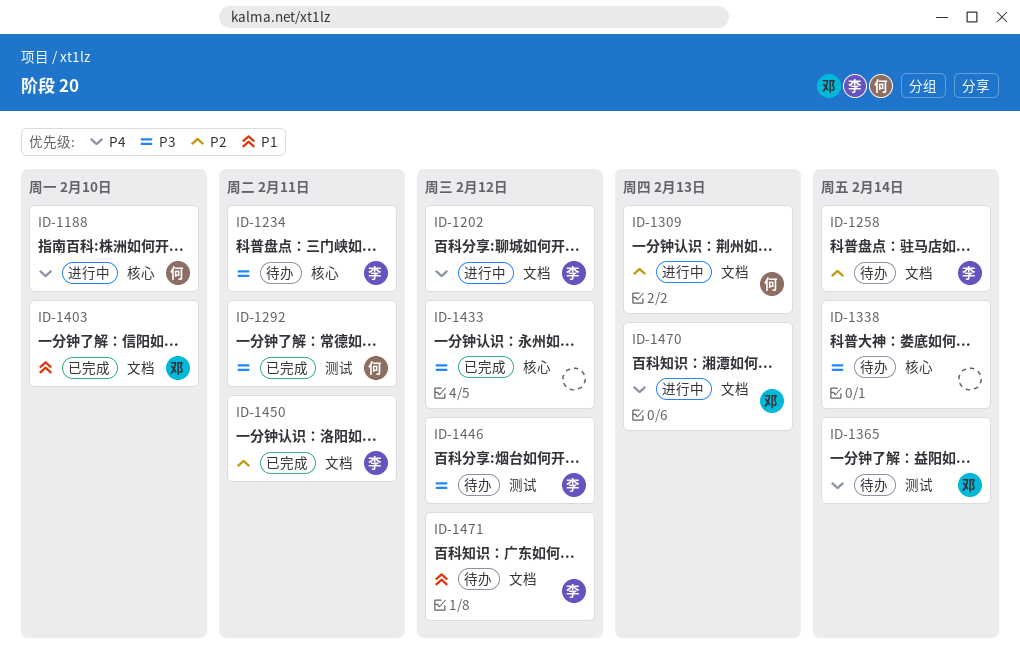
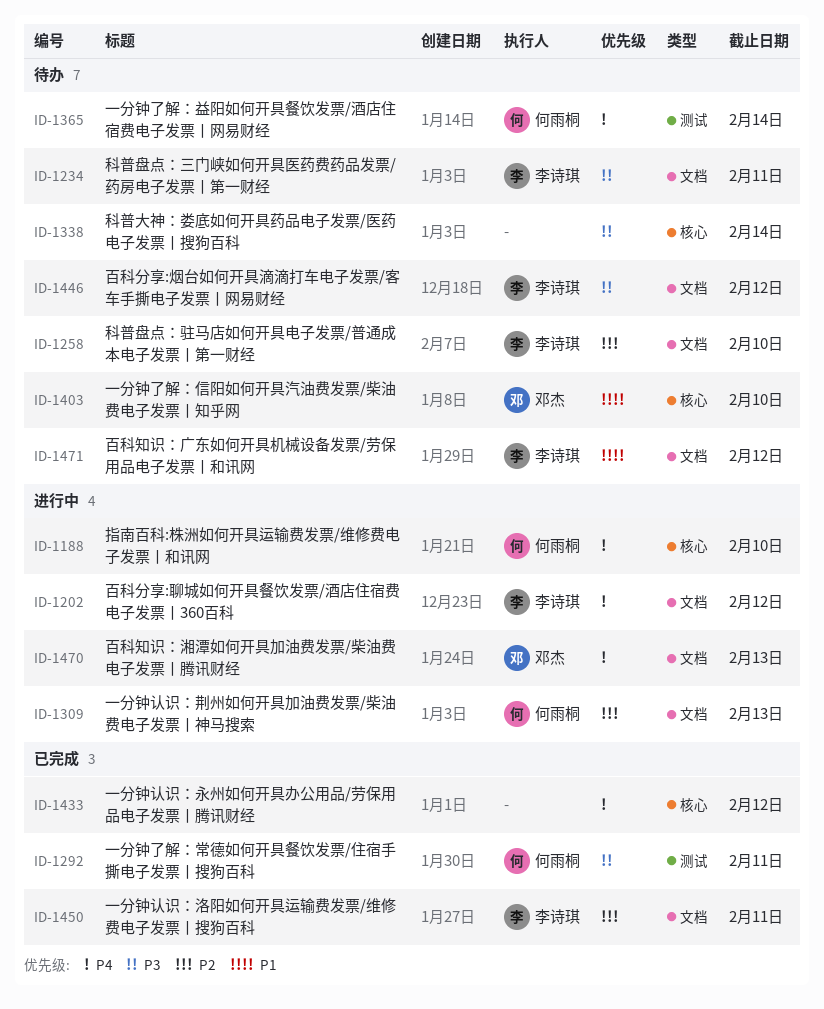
ID-1234, label: 核心 -> 文档
ID-1258, due: Feb 14 -> Feb 10
ID-1365, owner: 邓杰 -> 何雨桐
ID-1403, status: 已完成 -> 待办
ID-1403, label: 文档 -> 核心
ID-1433, priority: P3 -> P4
ID-1446, label: 测试 -> 文档

